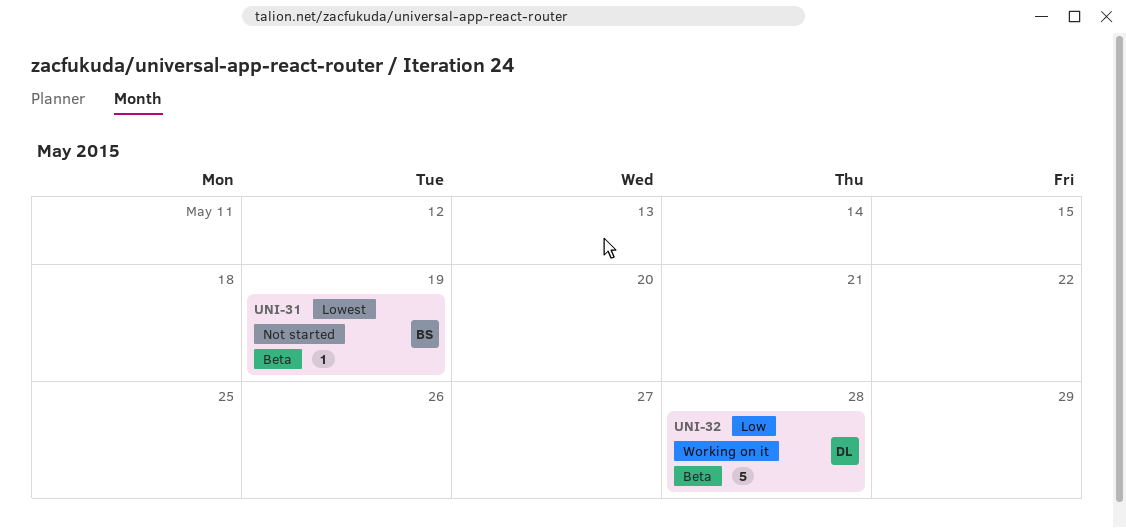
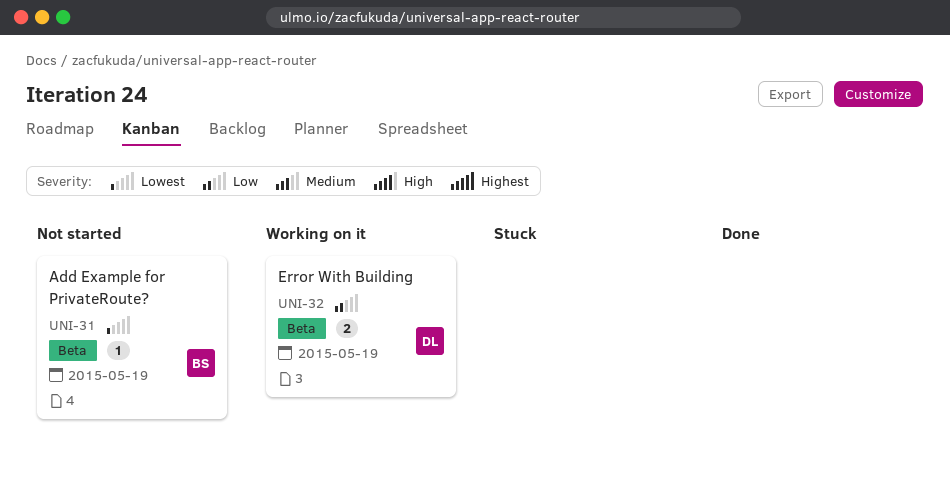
UNI-32, estimate: 5 -> 2
UNI-32, due: May 28 -> May 19

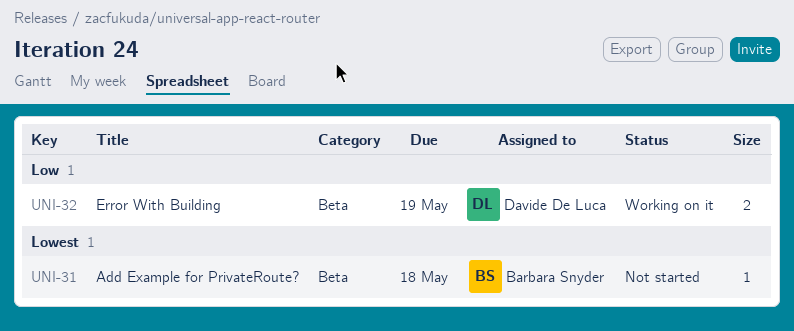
UNI-31, due: May 19 -> May 18

